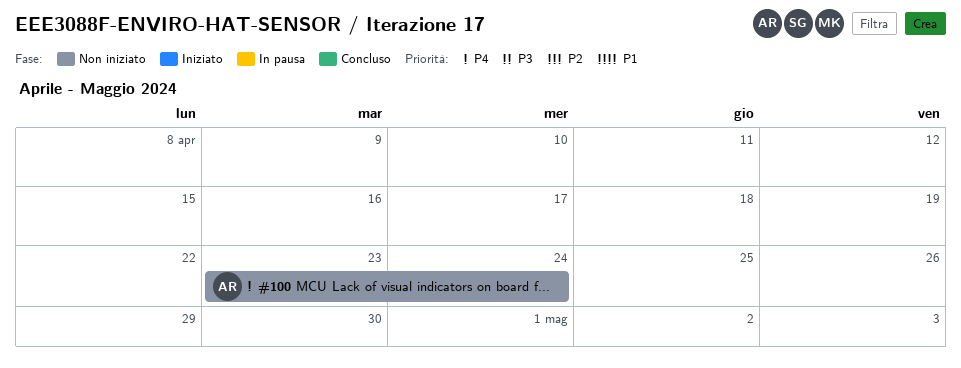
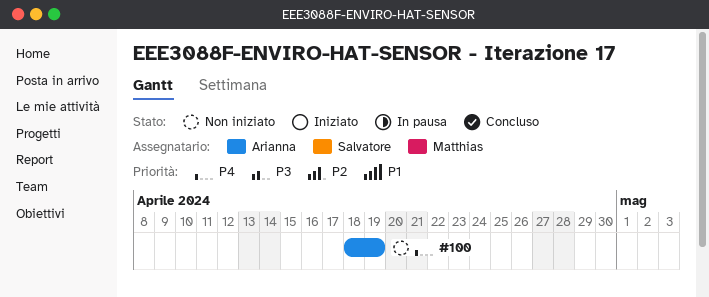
#100, start: Apr 23 -> Apr 18
#100, due: Apr 24 -> Apr 19

